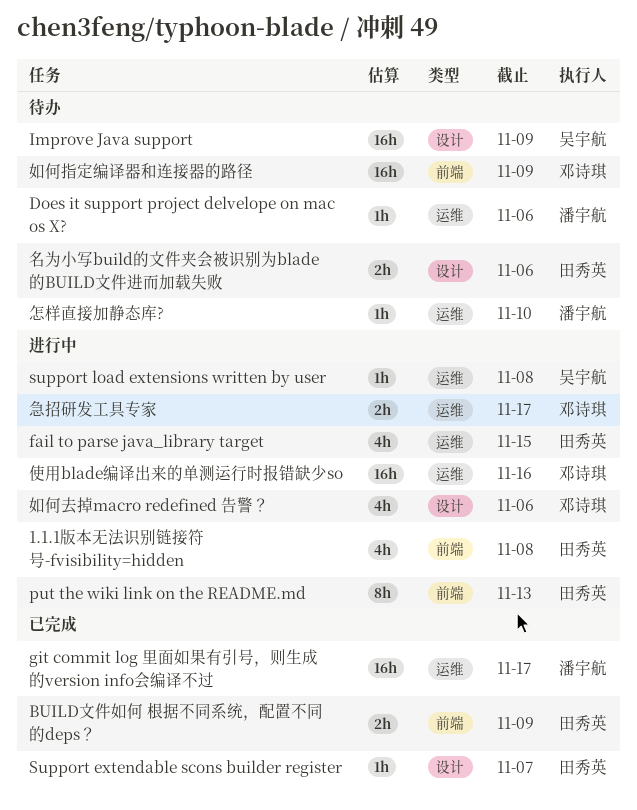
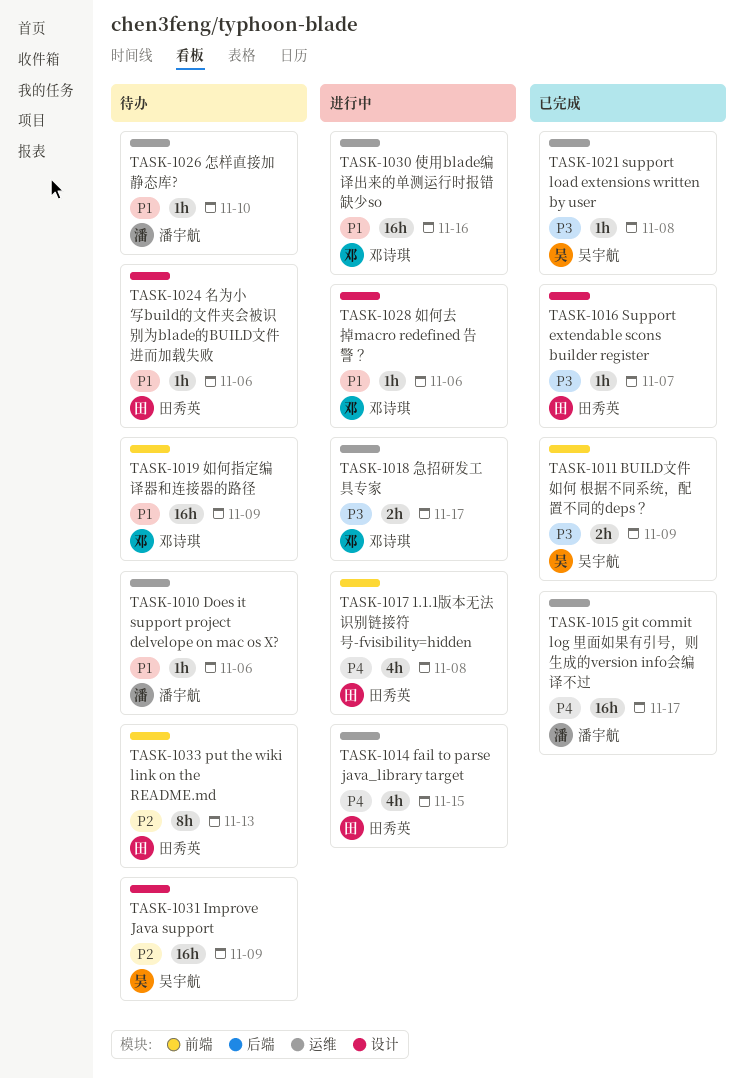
BUILD文件如何 根据不同系统，配置不同的deps？, owner: 田秀英 -> 吴宇航
put the wiki link on the README.md, status: 进行中 -> 待办
support load extensions written by user, status: 进行中 -> 已完成
名为小写build的文件夹会被识别为blade的BUILD文件进而加载失败, estimate: 2h -> 1h
如何去掉macro redefined 告警？, estimate: 4h -> 1h

